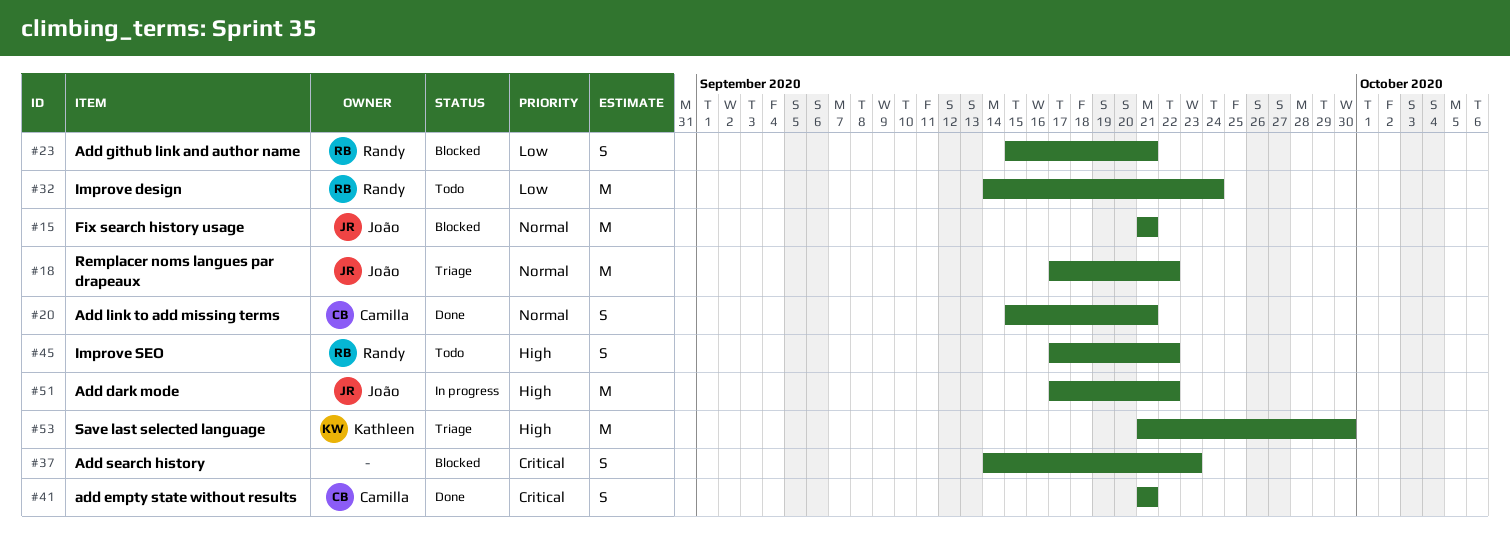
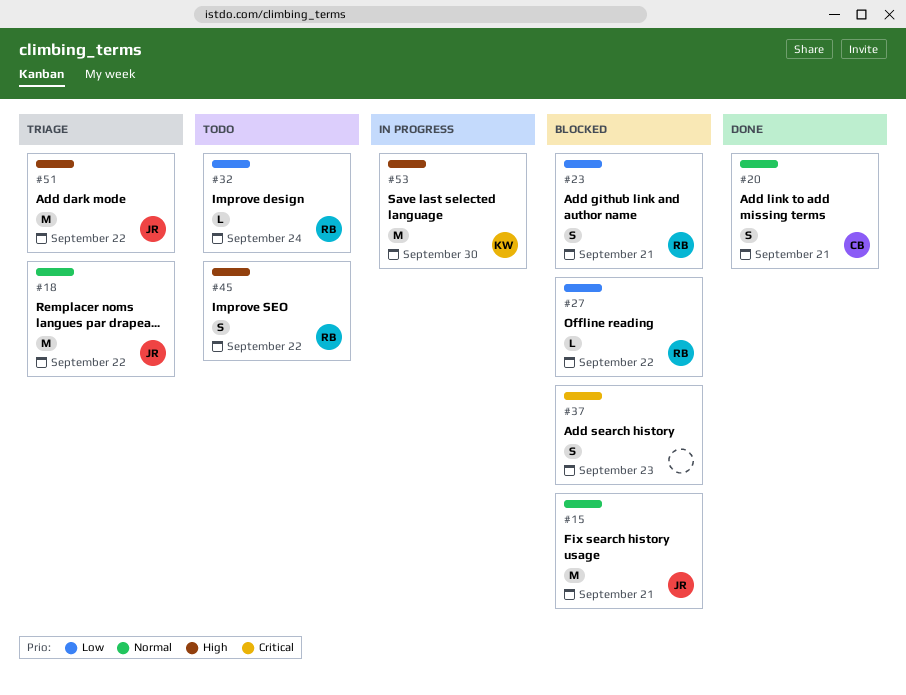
#27: none -> present
#32, estimate: M -> L
#41: present -> none
#51, status: In progress -> Triage
#53, status: Triage -> In progress

